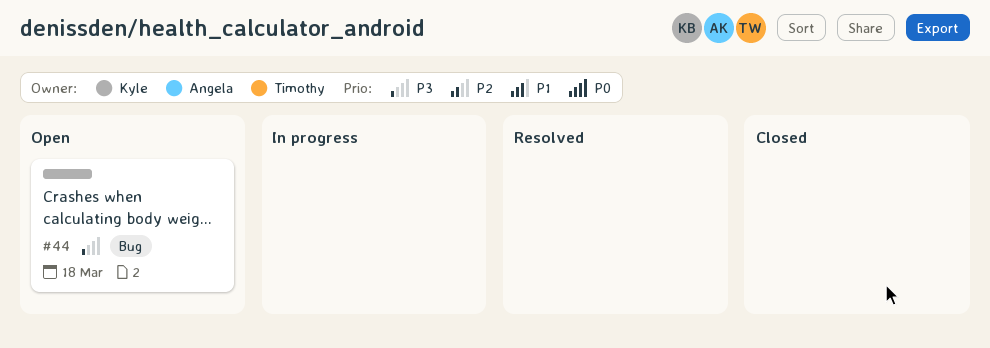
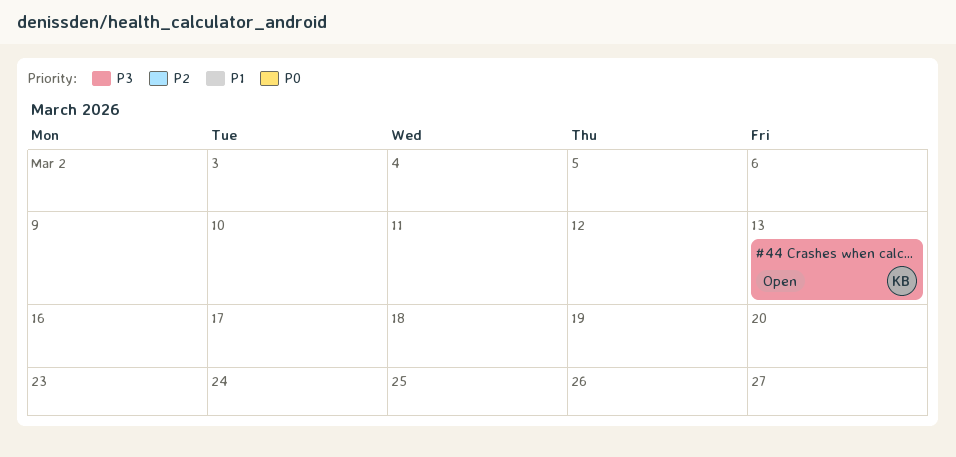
#44, due: Mar 18 -> Mar 13

